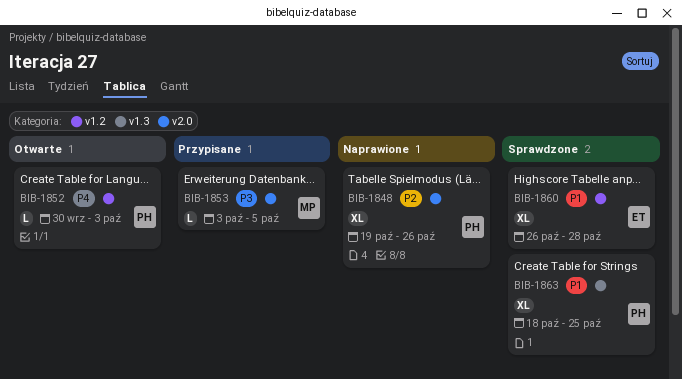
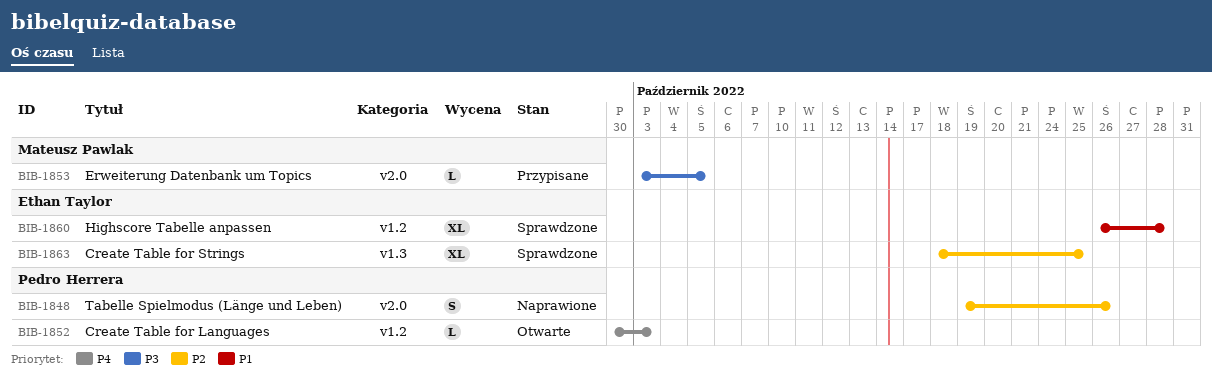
BIB-1848, estimate: XL -> S
BIB-1863, owner: Pedro Herrera -> Ethan Taylor
BIB-1863, priority: P1 -> P2

